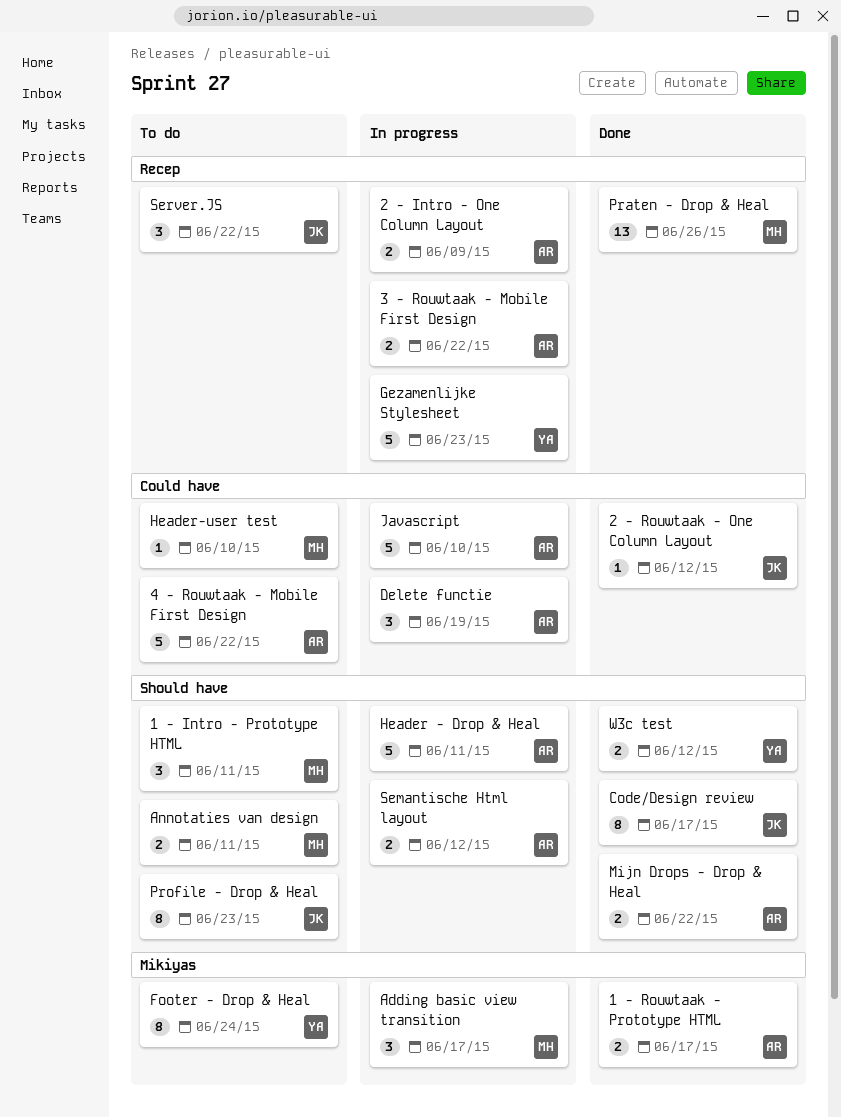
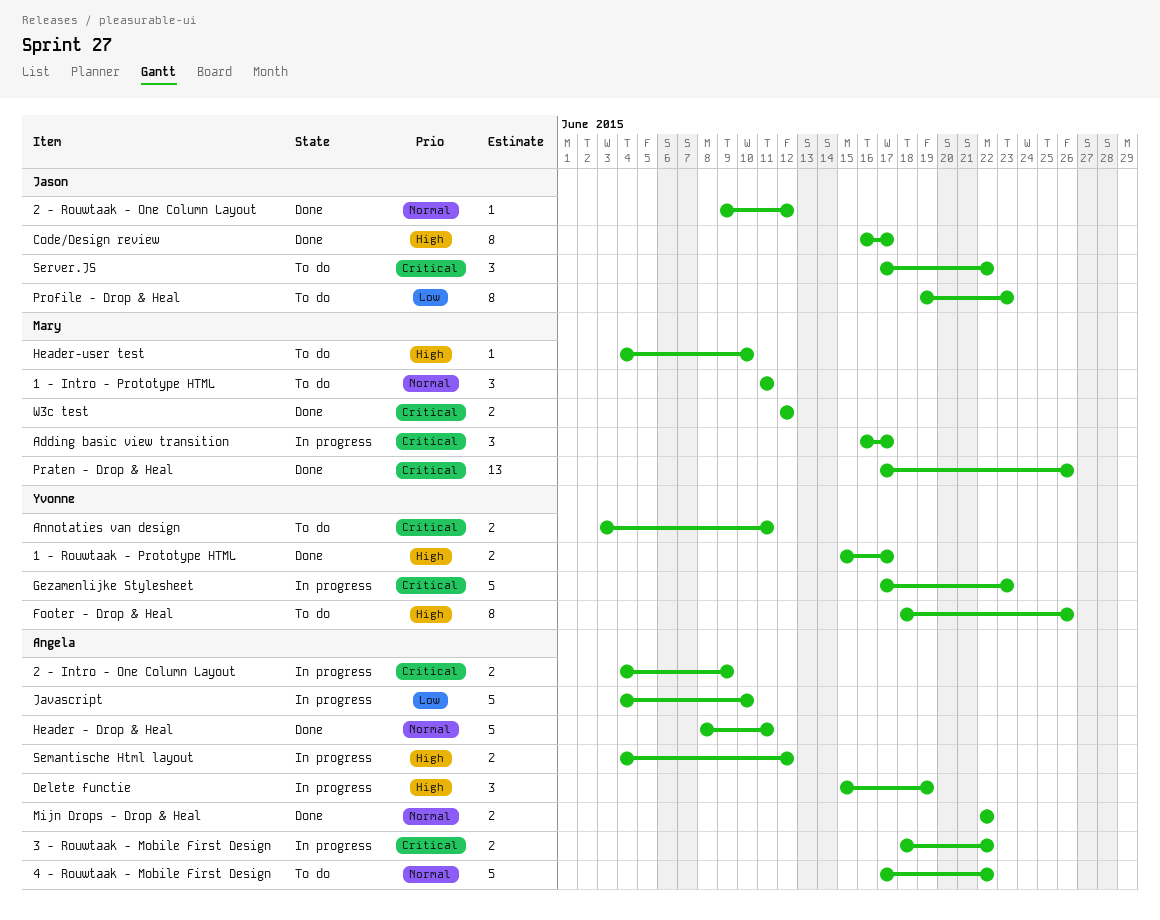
1 - Rouwtaak - Prototype HTML, owner: Angela -> Yvonne
Annotaties van design, owner: Mary -> Yvonne
Footer - Drop & Heal, due: Jun 24 -> Jun 26
Header - Drop & Heal, status: In progress -> Done
W3c test, owner: Yvonne -> Mary

